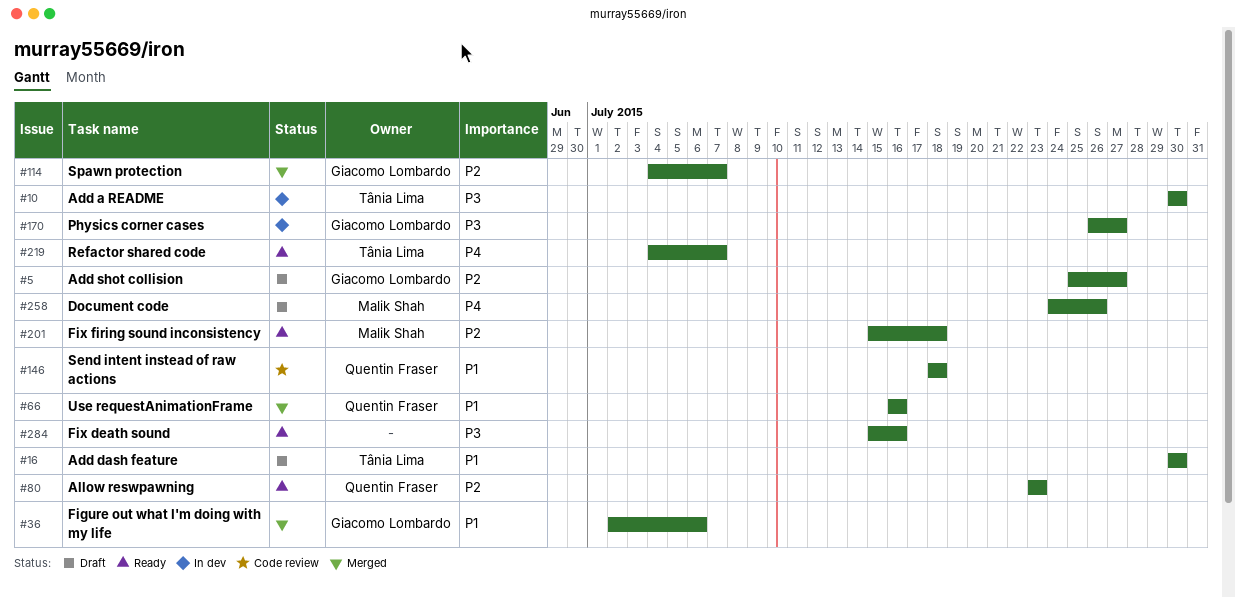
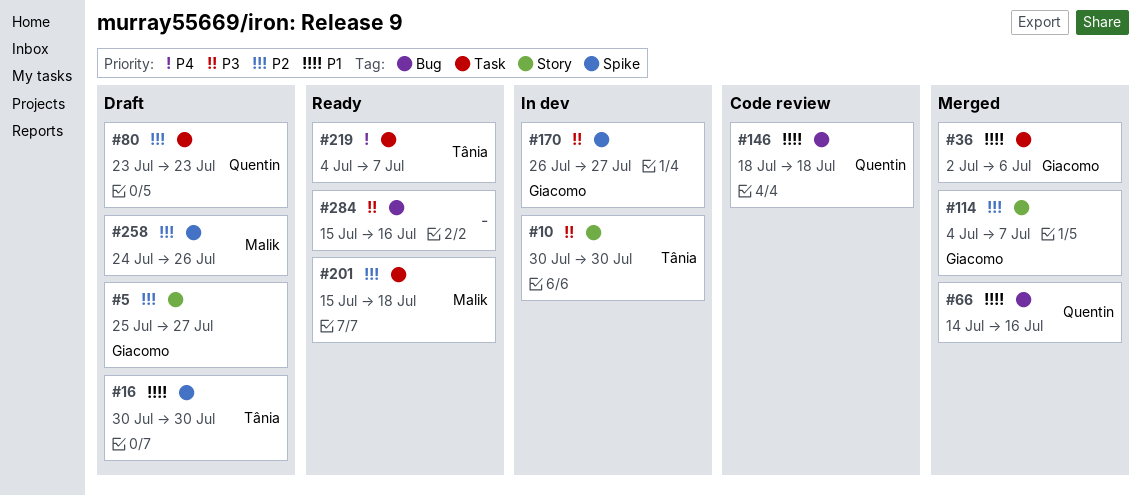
#66, start: Jul 16 -> Jul 14
#80, status: Ready -> Draft
#258, priority: P4 -> P2

